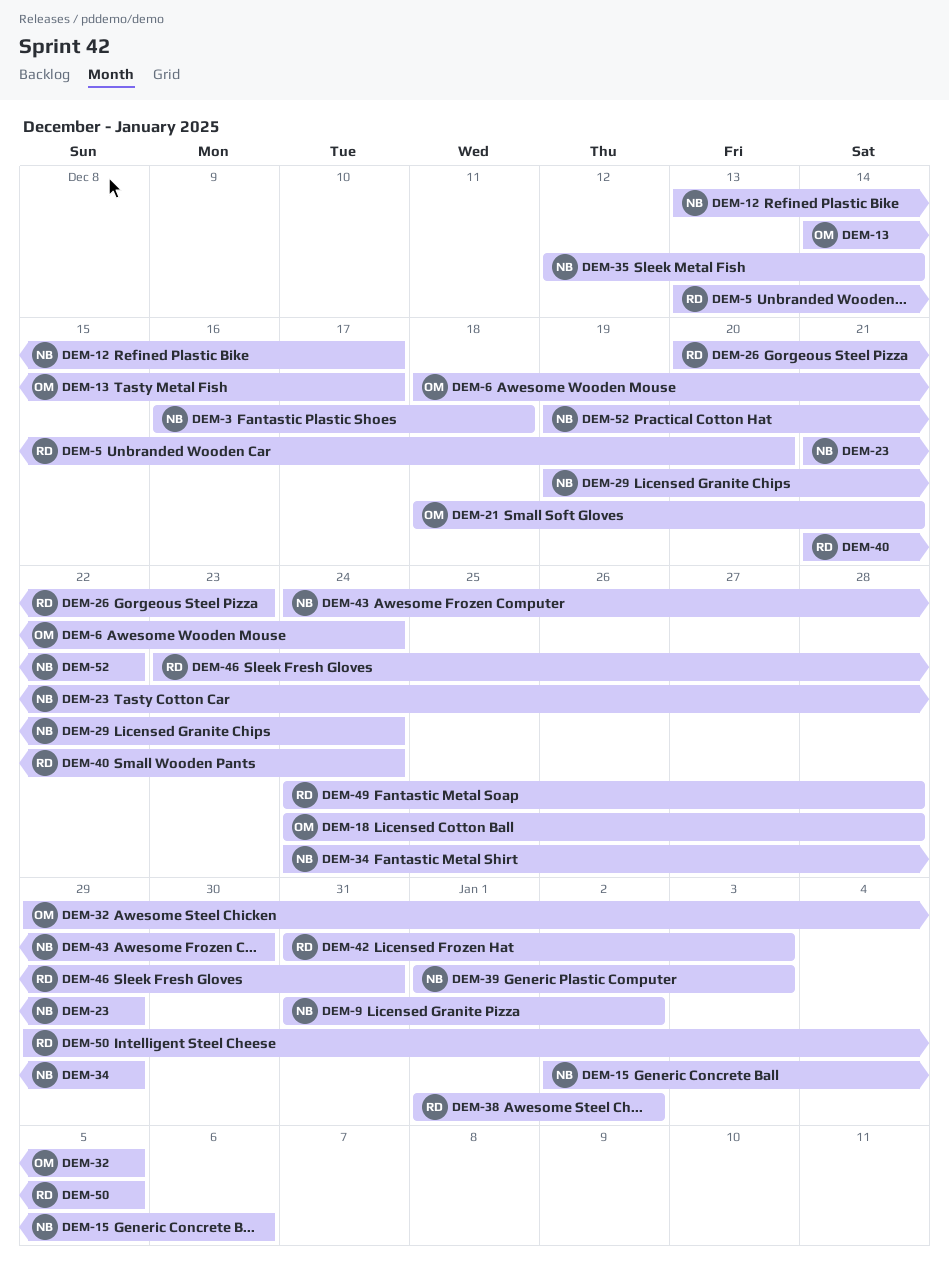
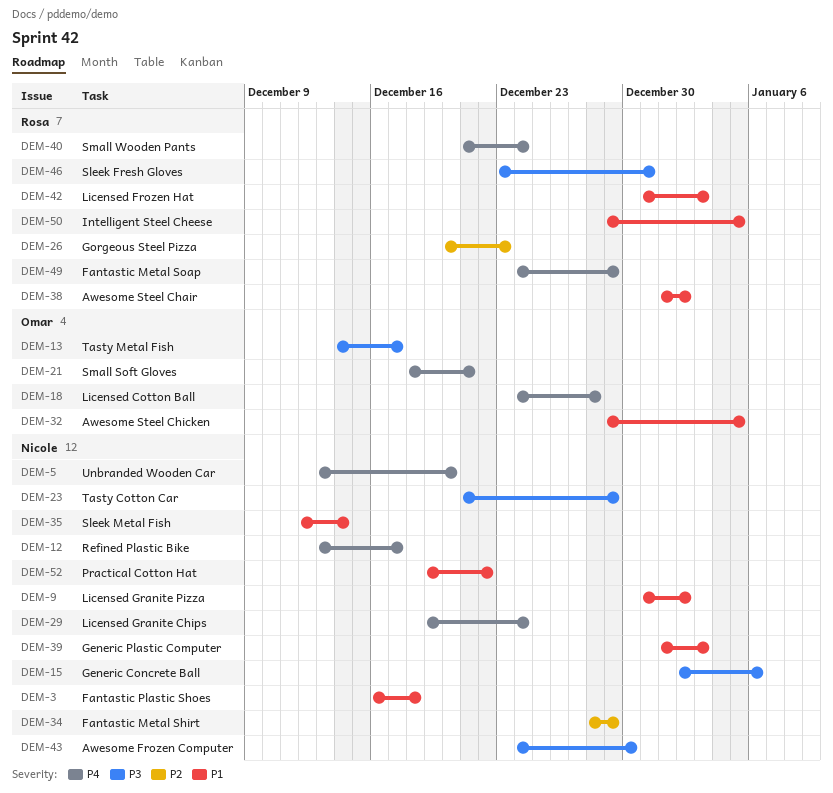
DEM-5, owner: Rosa -> Nicole
DEM-6: present -> none
DEM-34, start: Dec 24 -> Dec 28
DEM-49, due: Dec 28 -> Dec 29

